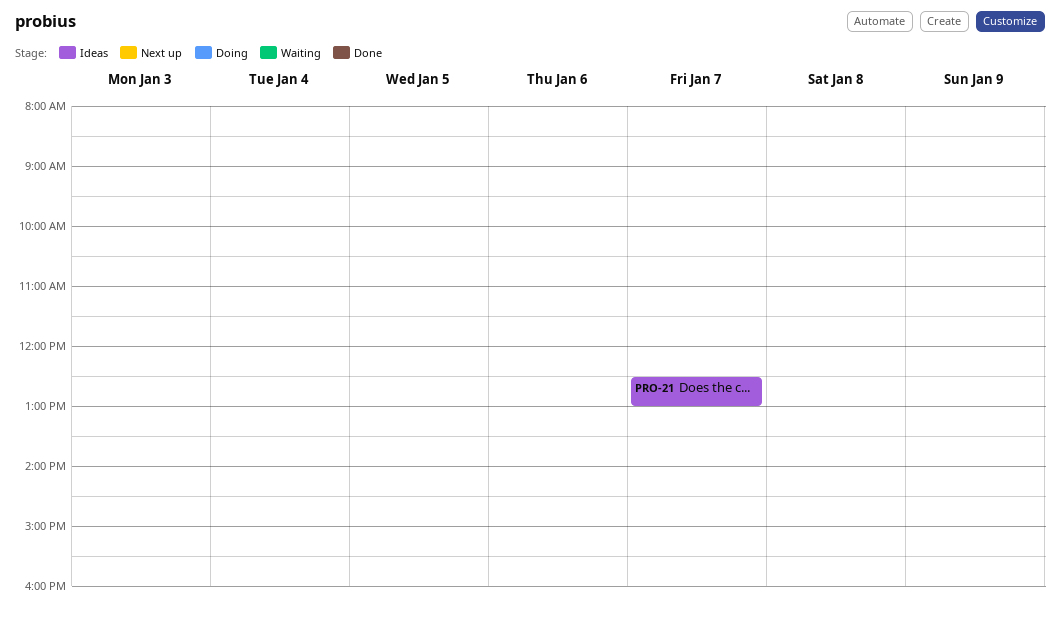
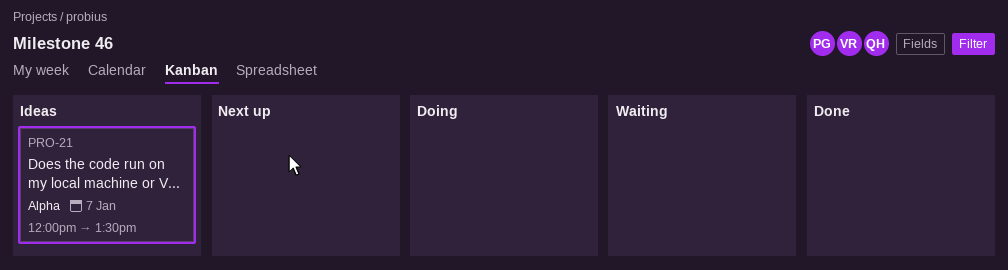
PRO-21, begins: 12:30 -> 12:00
PRO-21, ends: 13:00 -> 13:30

